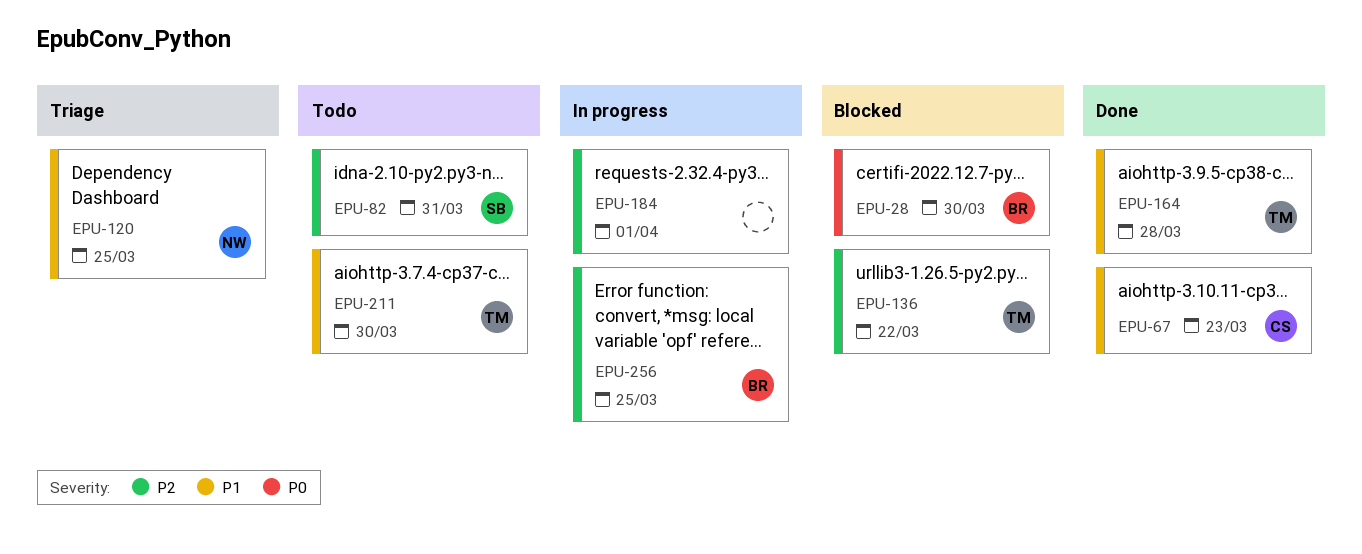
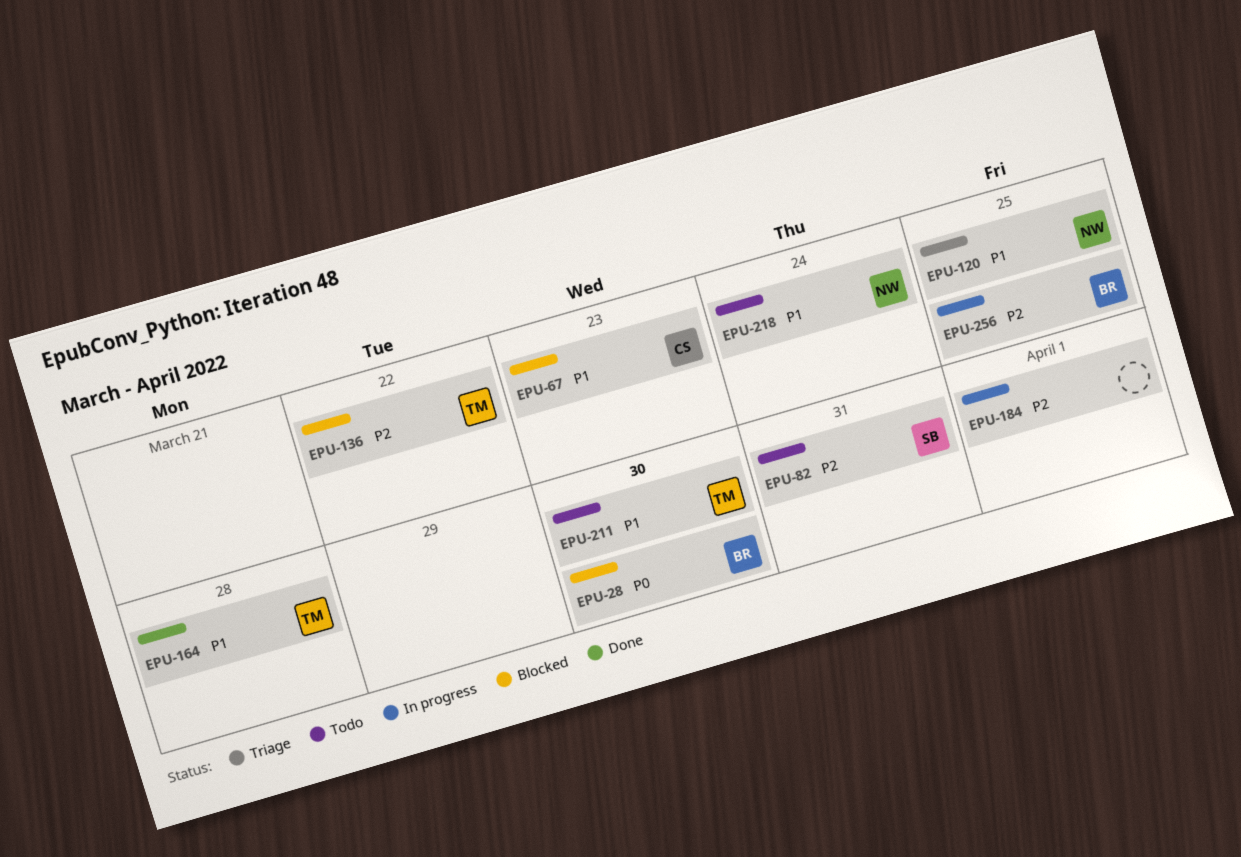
EPU-67, status: Done -> Blocked
EPU-218: none -> present

